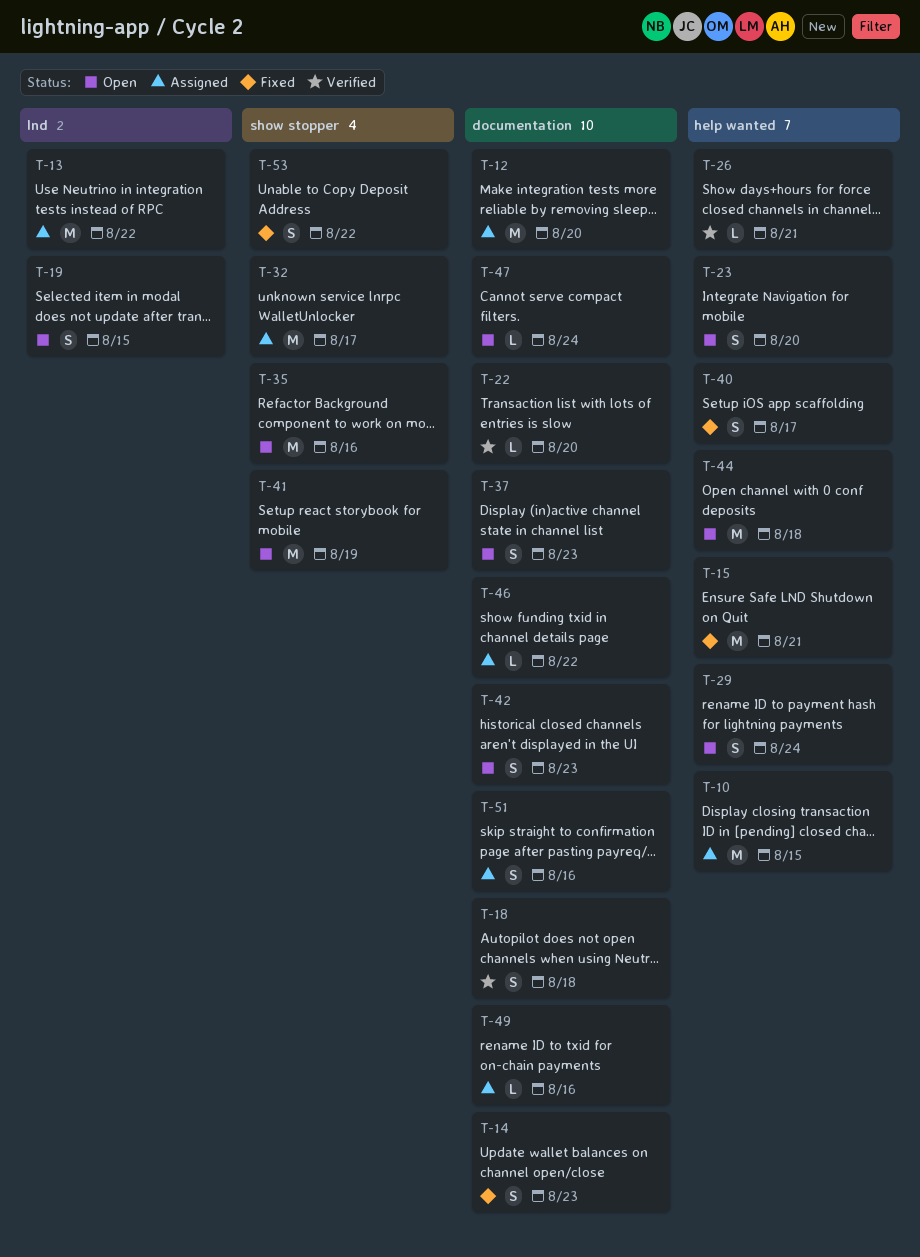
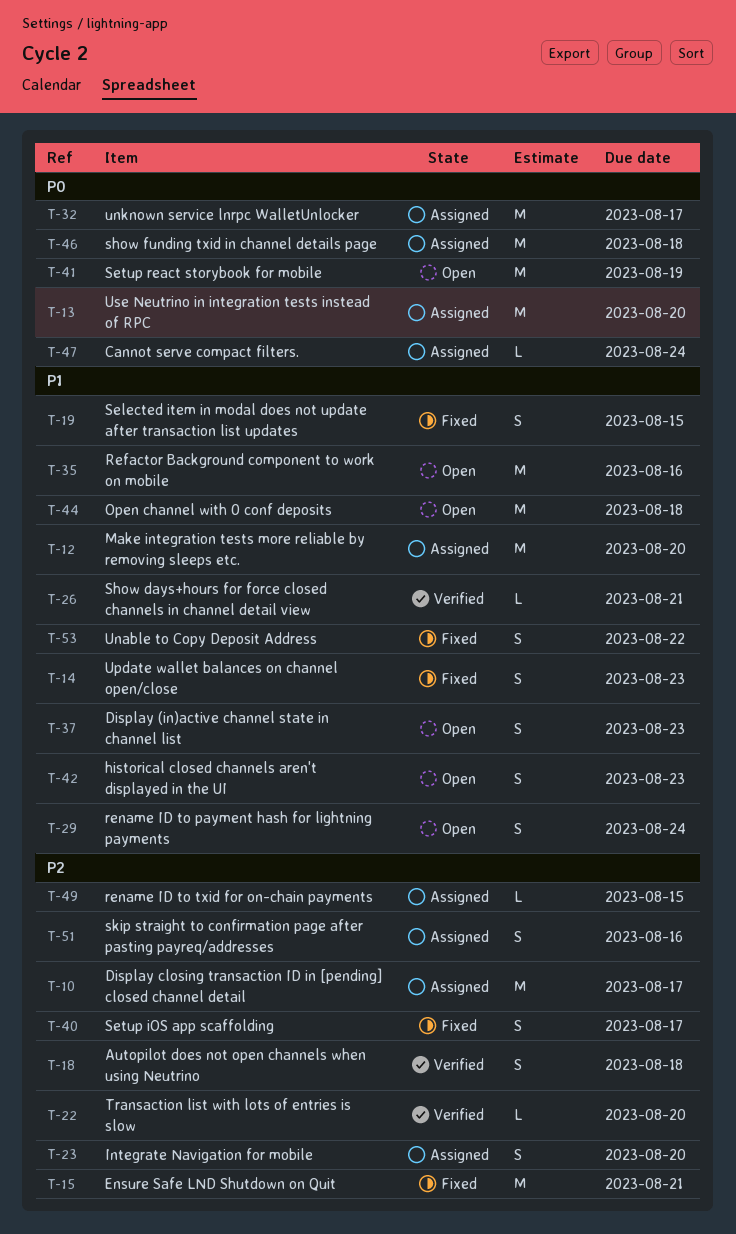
T-10, due: Aug 15 -> Aug 17
T-13, due: Aug 22 -> Aug 20
T-19, status: Open -> Fixed
T-23, status: Open -> Assigned
T-46, estimate: L -> M
T-46, due: Aug 22 -> Aug 18
T-47, status: Open -> Assigned
T-49, due: Aug 16 -> Aug 15

